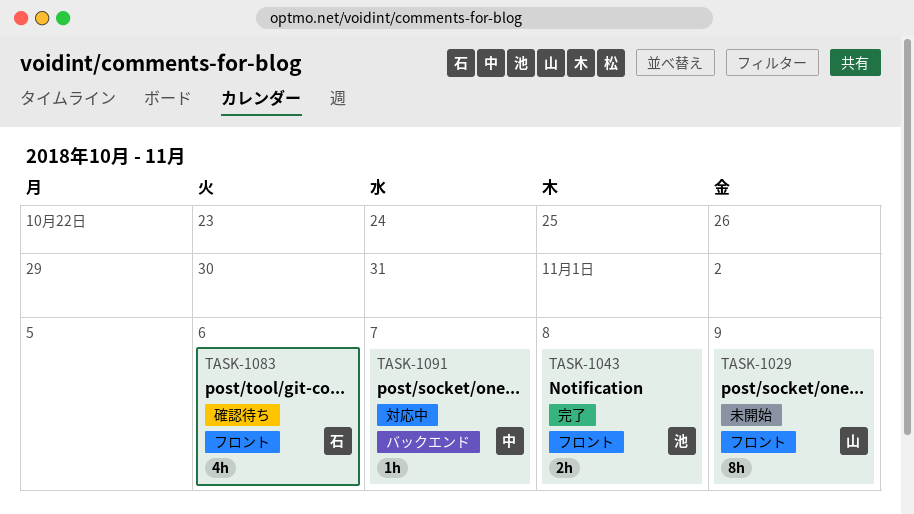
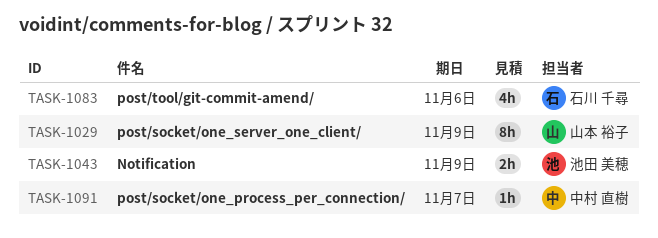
TASK-1043, due: Nov 8 -> Nov 9

